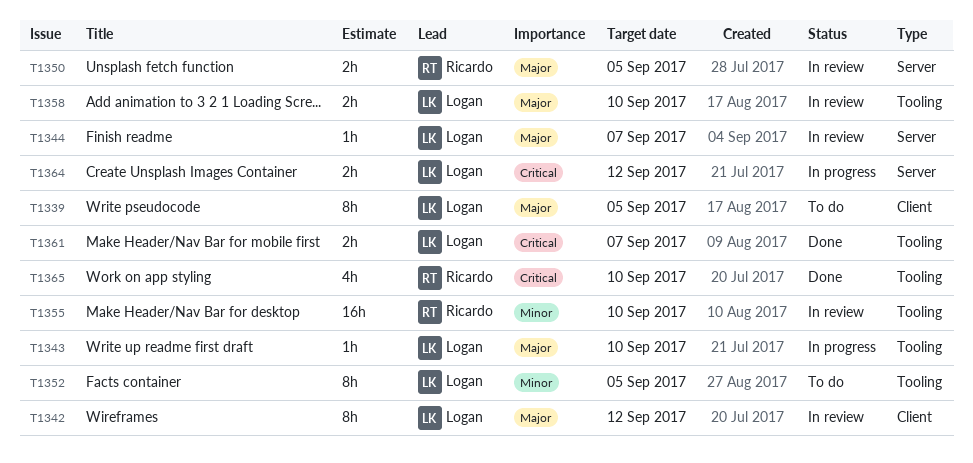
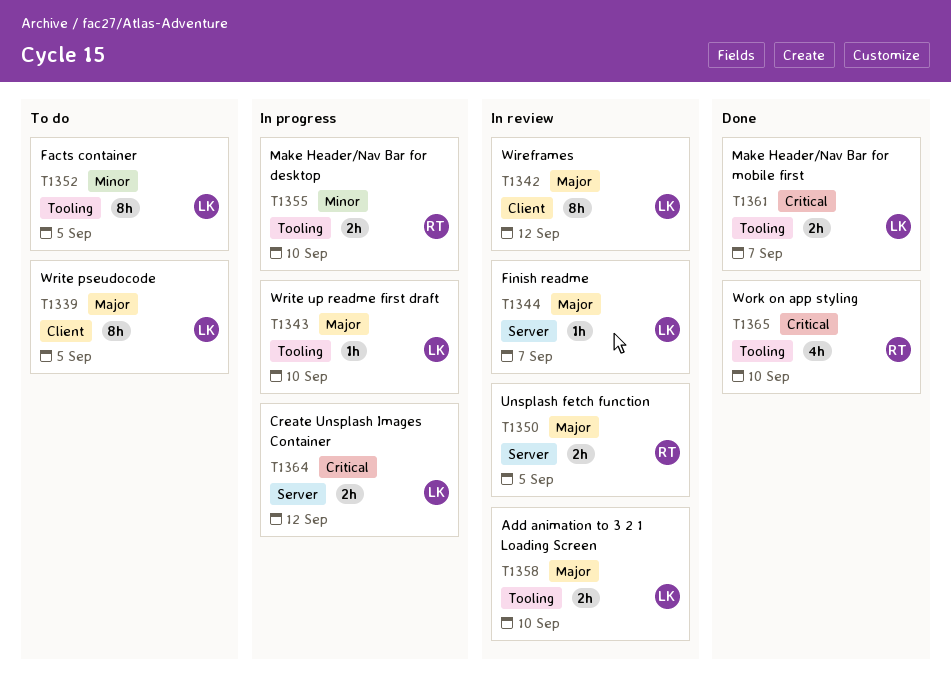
T1355, status: In review -> In progress
T1355, estimate: 16h -> 2h

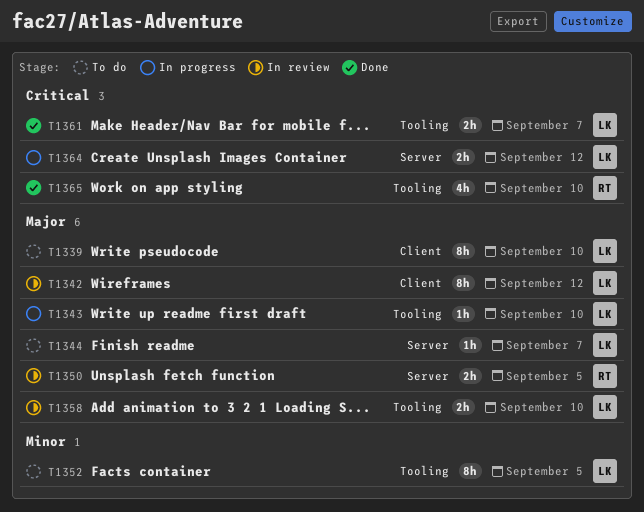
T1339, due: Sep 5 -> Sep 10
T1344, status: In review -> To do
T1355: present -> none

